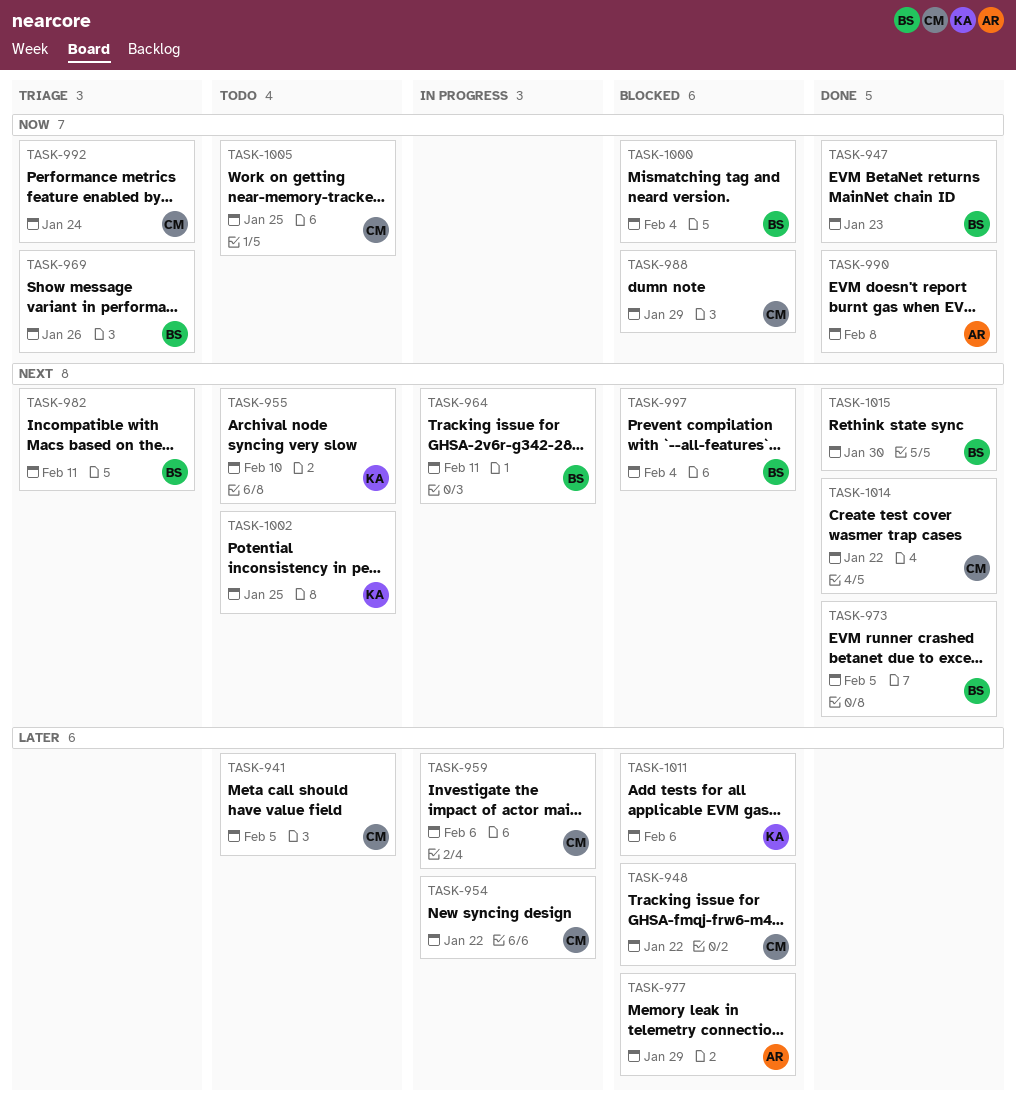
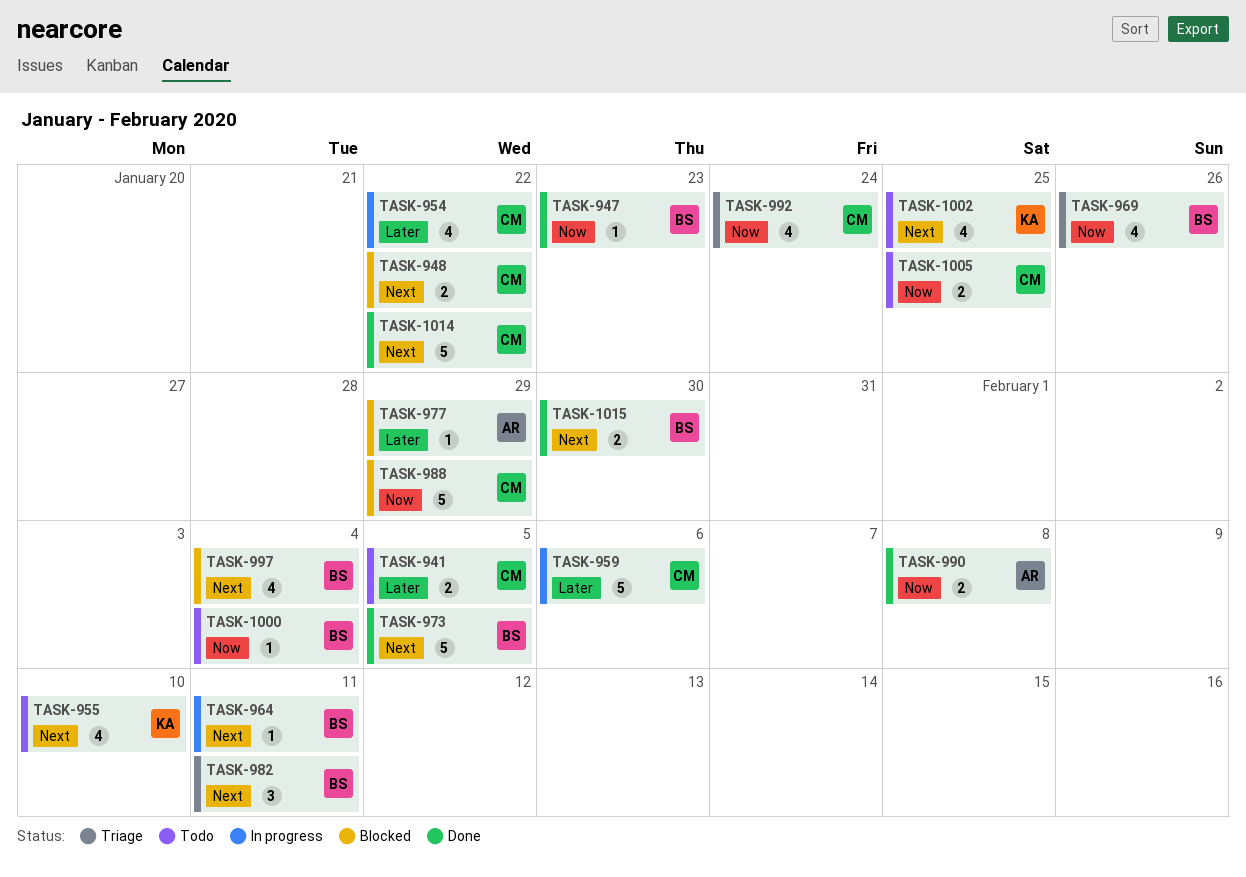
TASK-948, priority: Later -> Next
TASK-1000, status: Blocked -> Todo
TASK-1011: present -> none

